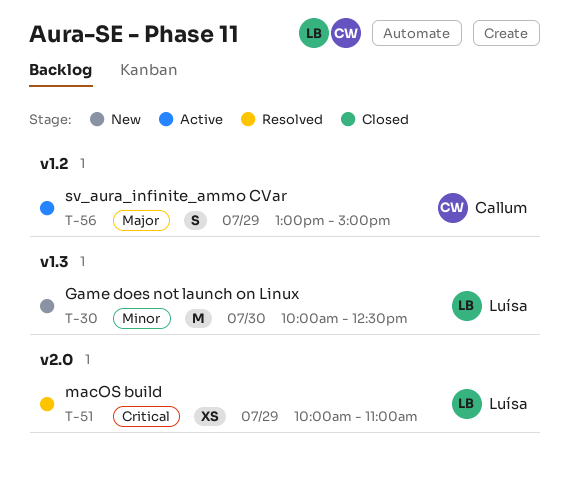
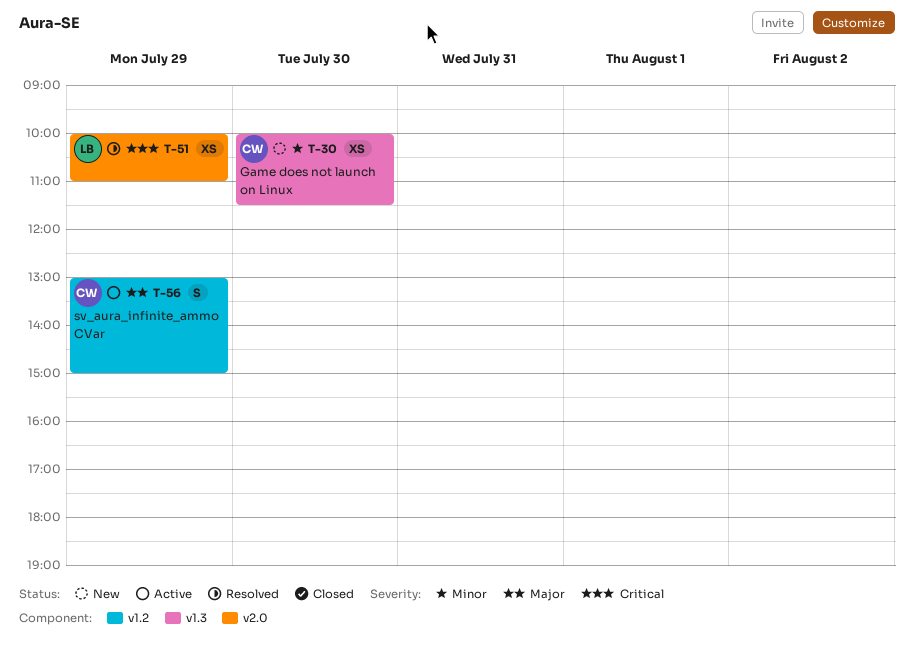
T-30, owner: Luísa -> Callum
T-30, estimate: M -> XS
T-30, ends: 12:30 -> 11:30

